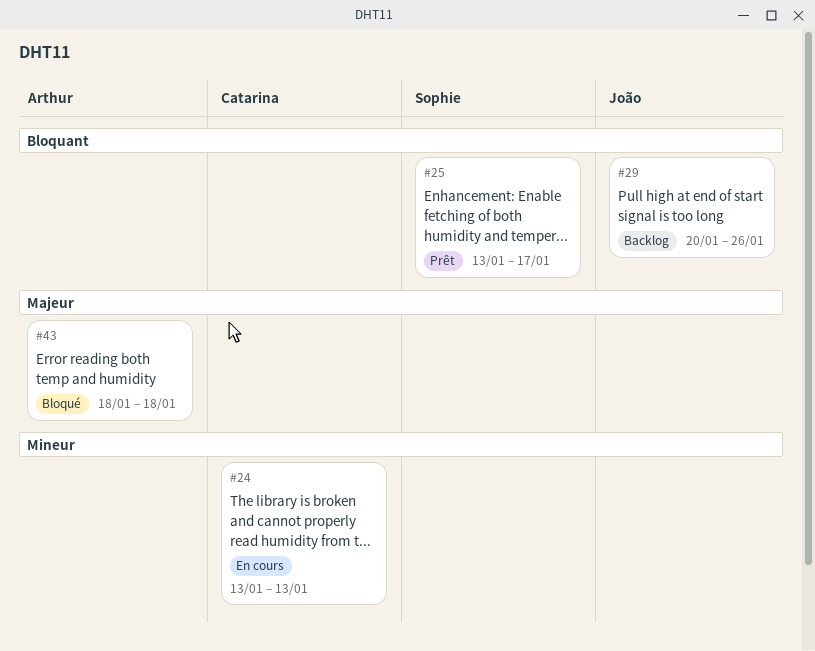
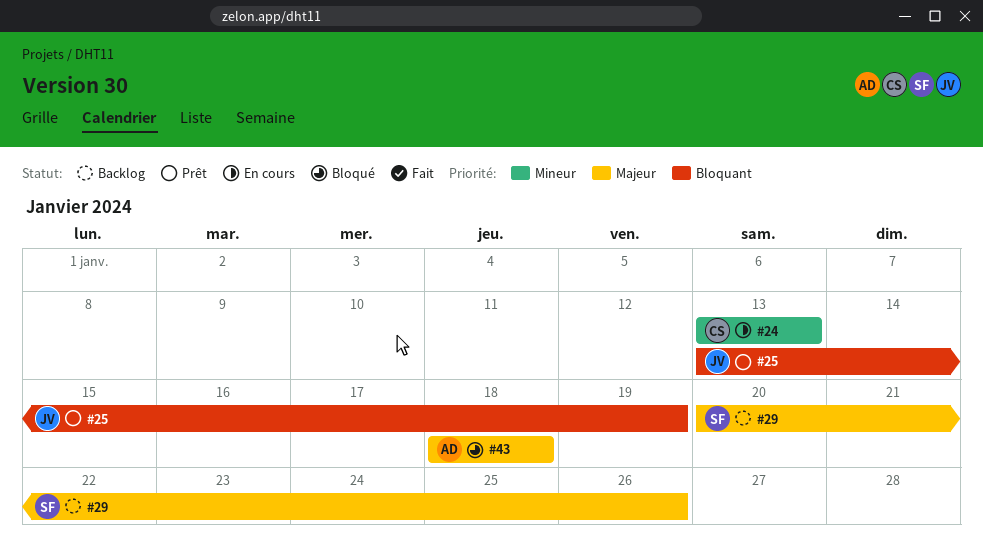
#25, owner: Sophie -> João
#25, due: Jan 17 -> Jan 19
#29, owner: João -> Sophie
#29, priority: Bloquant -> Majeur

